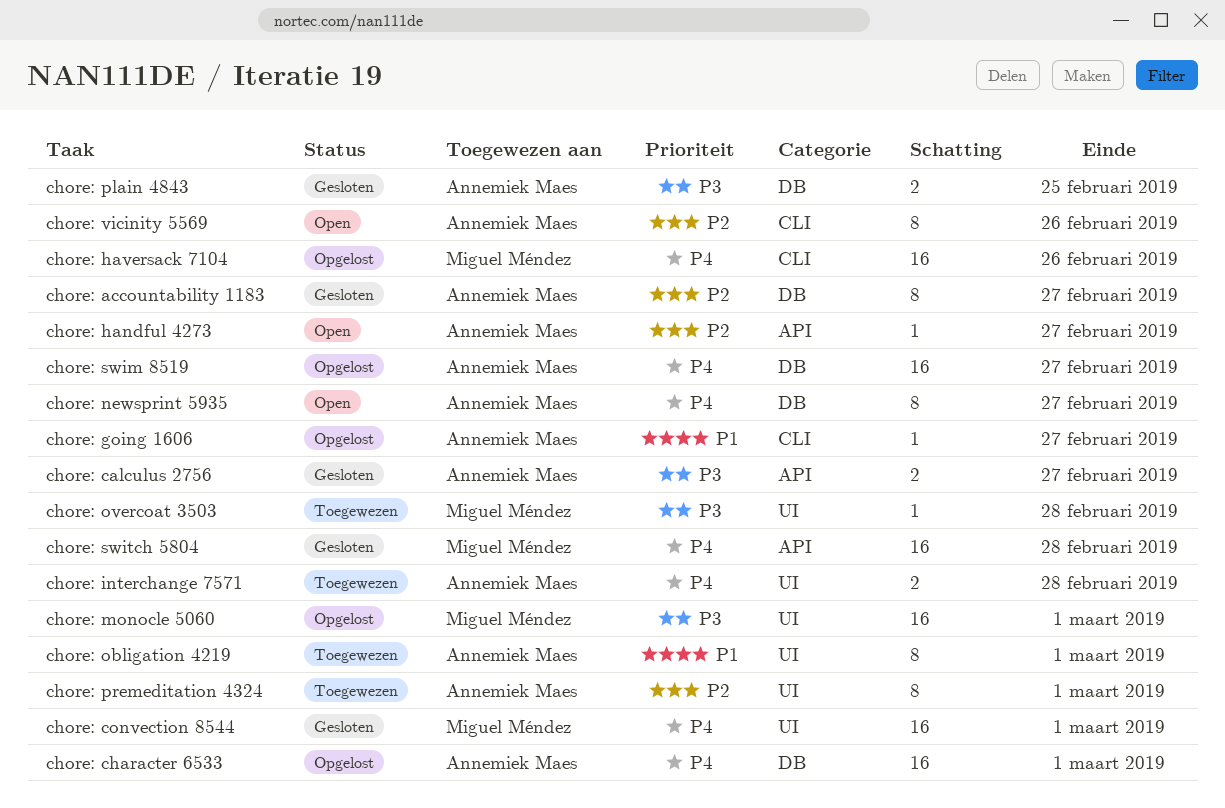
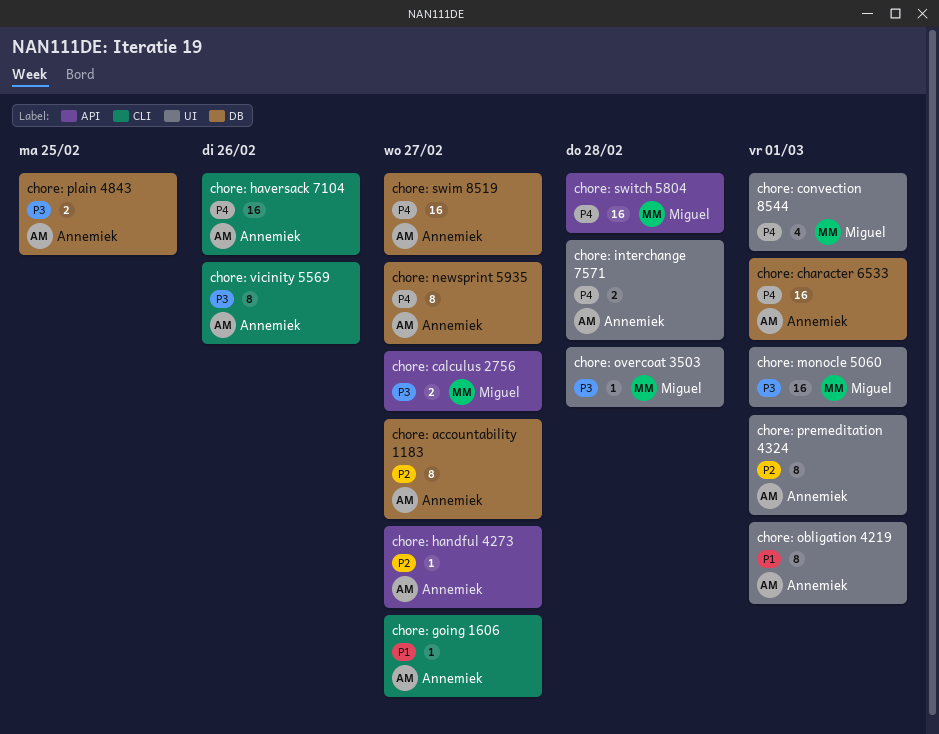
chore: calculus 2756, owner: Annemiek Maes -> Miguel Méndez
chore: convection 8544, estimate: 16 -> 4
chore: haversack 7104, owner: Miguel Méndez -> Annemiek Maes
chore: vicinity 5569, priority: P2 -> P3

